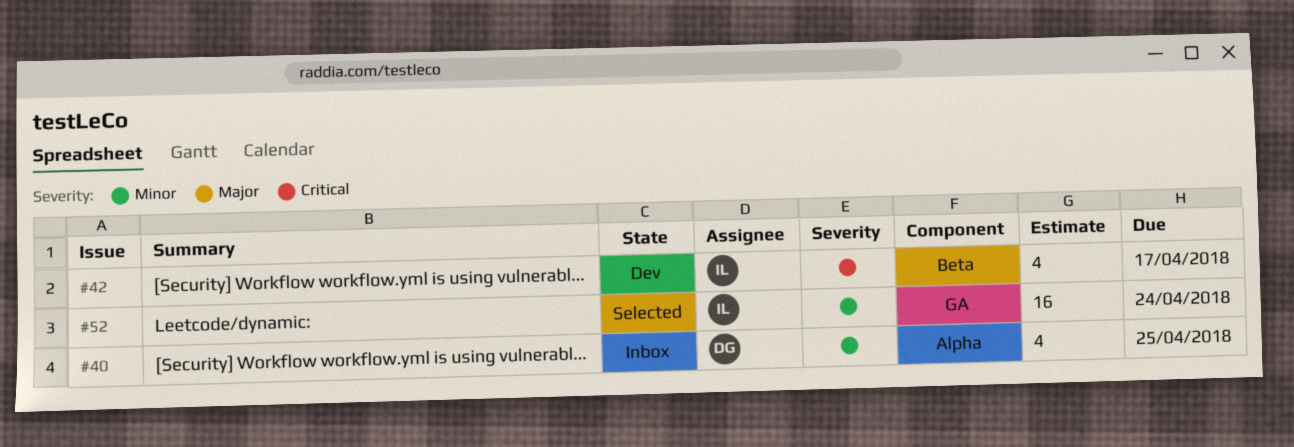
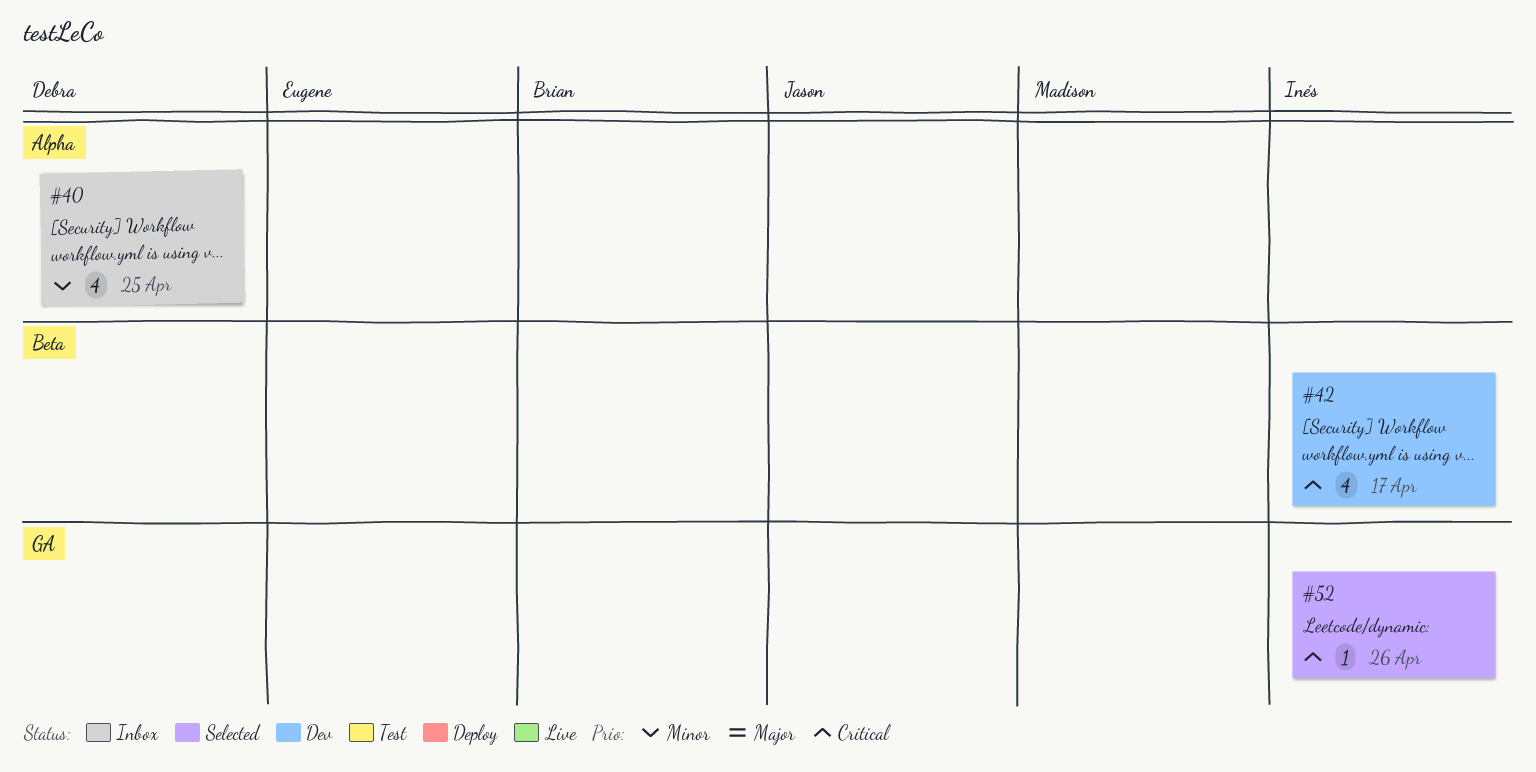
#52, priority: Minor -> Critical
#52, estimate: 16 -> 1
#52, due: Apr 24 -> Apr 26

